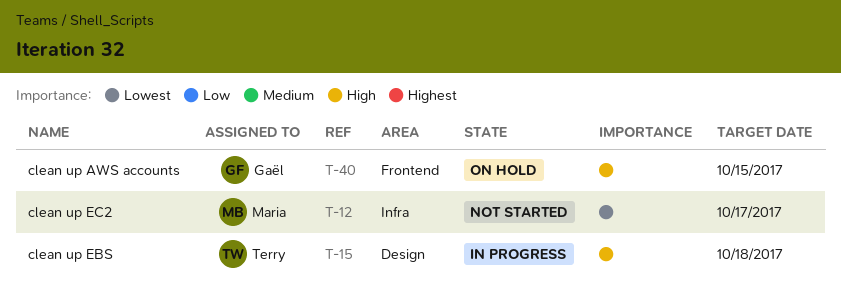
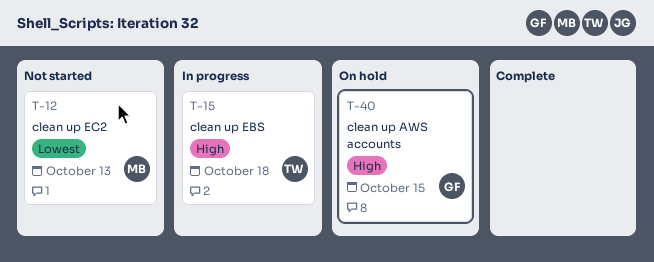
T-12, due: Oct 17 -> Oct 13

